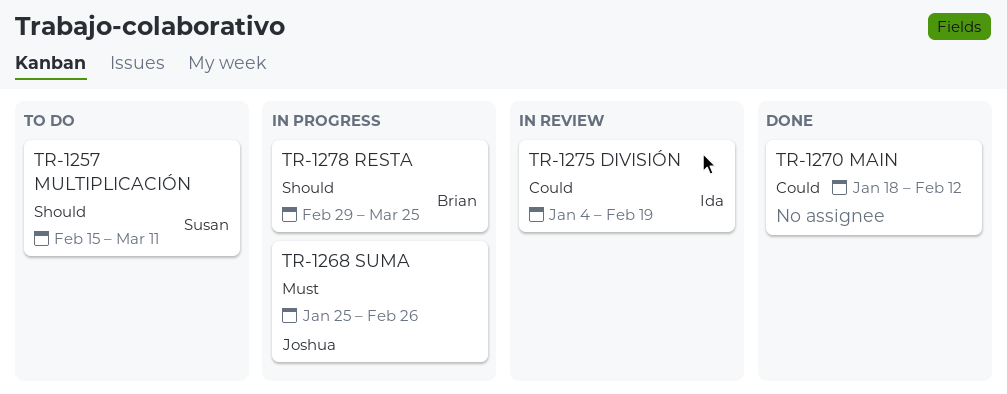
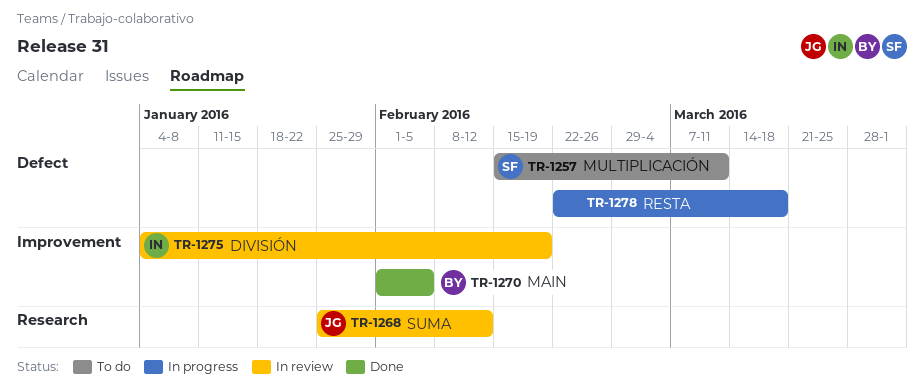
TR-1268, status: In progress -> In review
TR-1268, due: Feb 26 -> Feb 12
TR-1270, owner: none -> Brian
TR-1270, start: Jan 18 -> Feb 1
TR-1270, due: Feb 12 -> Feb 5
TR-1278, owner: Brian -> none
TR-1278, start: Feb 29 -> Feb 22
TR-1278, due: Mar 25 -> Mar 18

